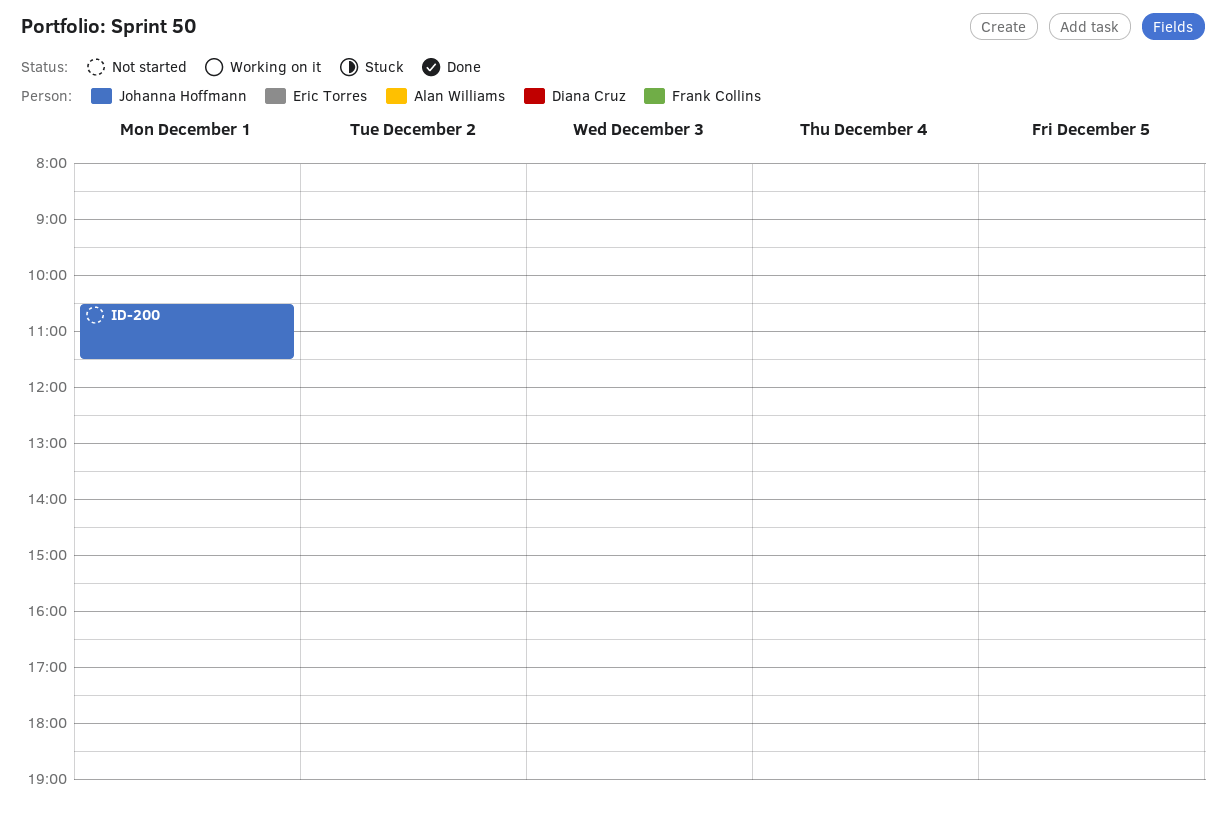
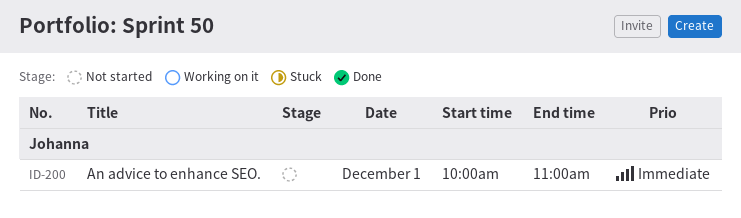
ID-200, begins: 10:30 -> 10:00
ID-200, ends: 11:30 -> 11:00

